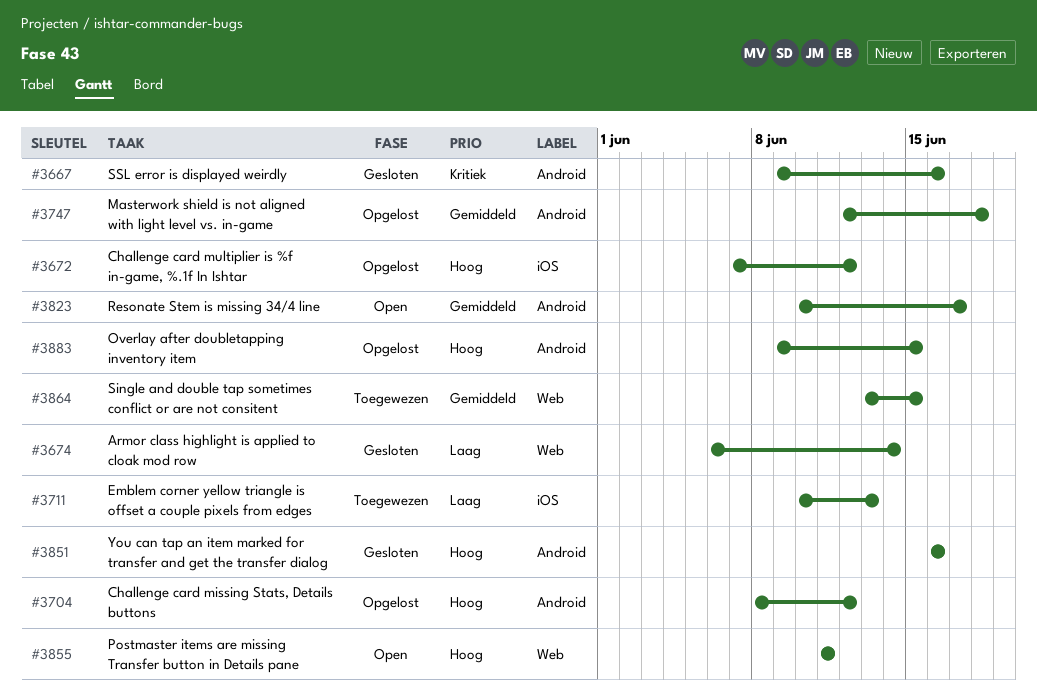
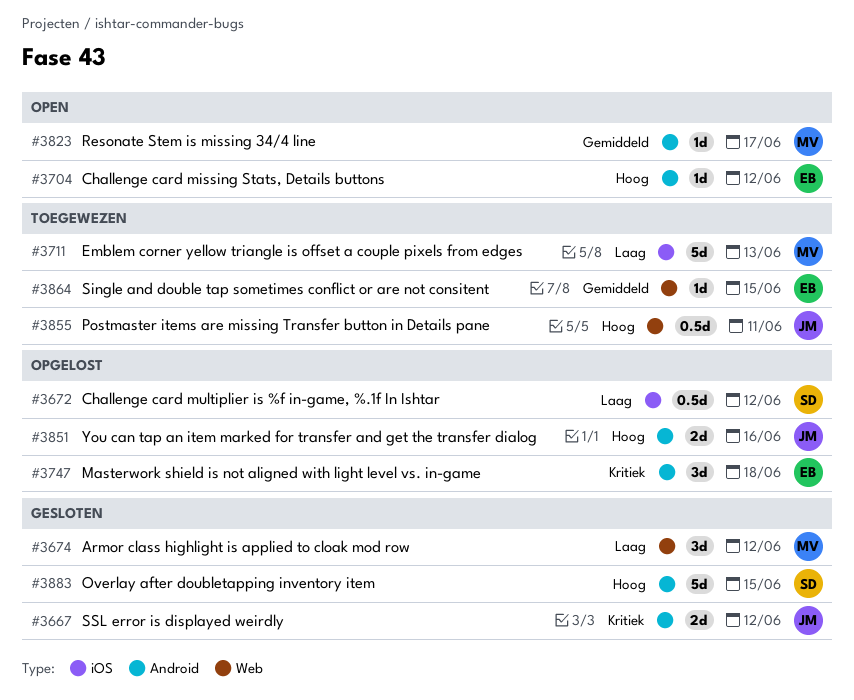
#3667, due: Jun 16 -> Jun 12
#3672, priority: Hoog -> Laag
#3674, due: Jun 14 -> Jun 12
#3704, status: Opgelost -> Open
#3747, priority: Gemiddeld -> Kritiek
#3851, status: Gesloten -> Opgelost
#3855, status: Open -> Toegewezen
#3883, status: Opgelost -> Gesloten

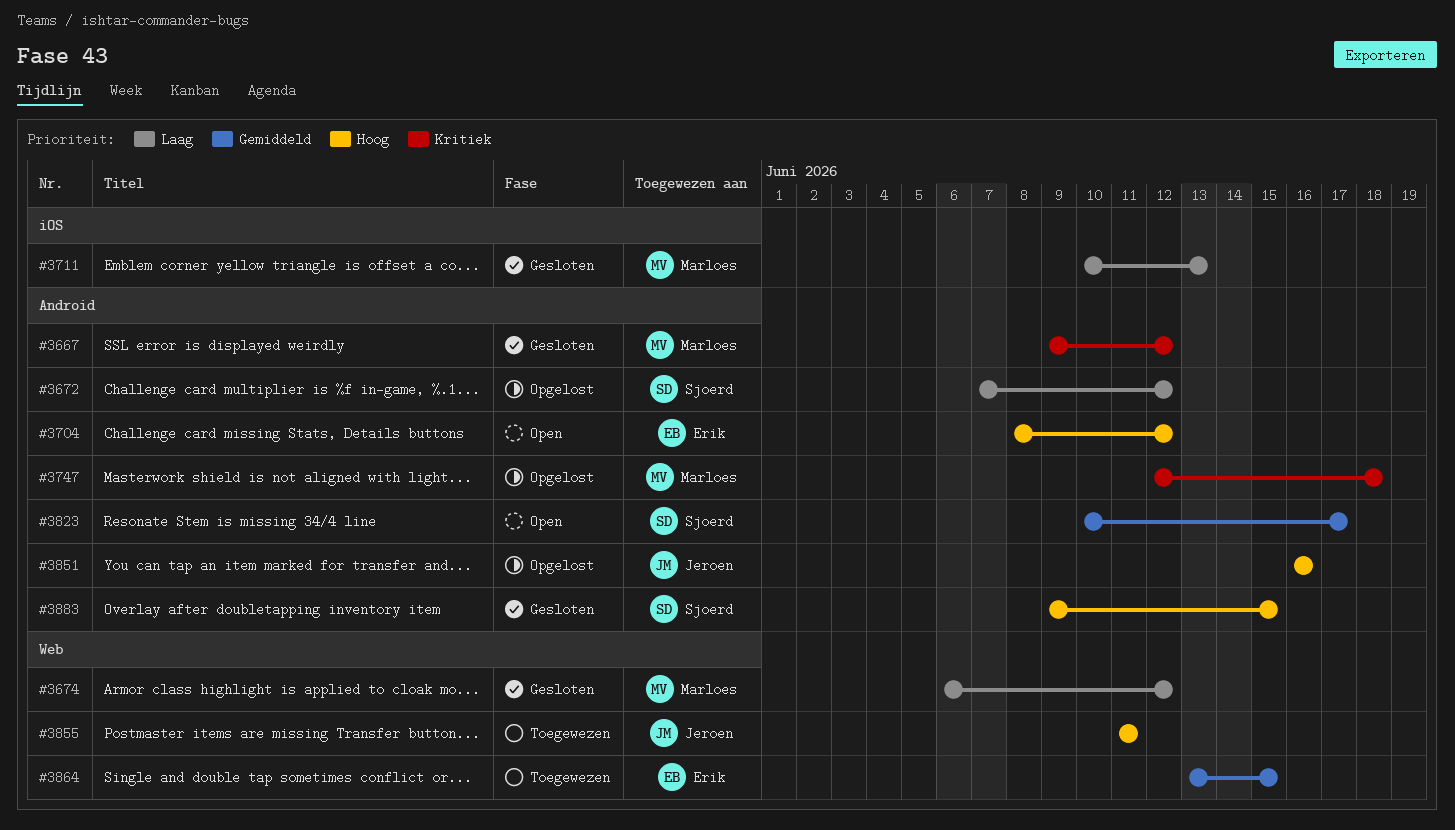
#3667, owner: Jeroen -> Marloes
#3672, label: iOS -> Android
#3711, status: Toegewezen -> Gesloten
#3747, owner: Erik -> Marloes
#3823, owner: Marloes -> Sjoerd

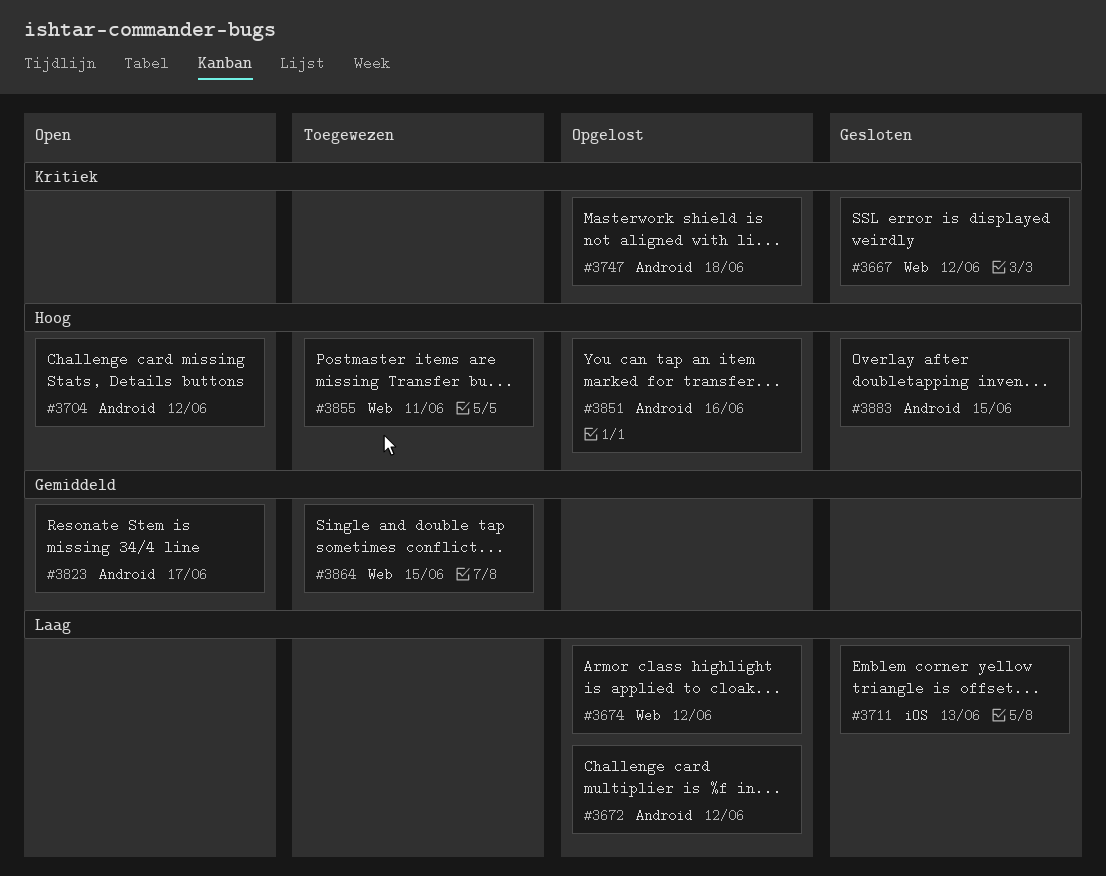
#3667, label: Android -> Web
#3674, status: Gesloten -> Opgelost

